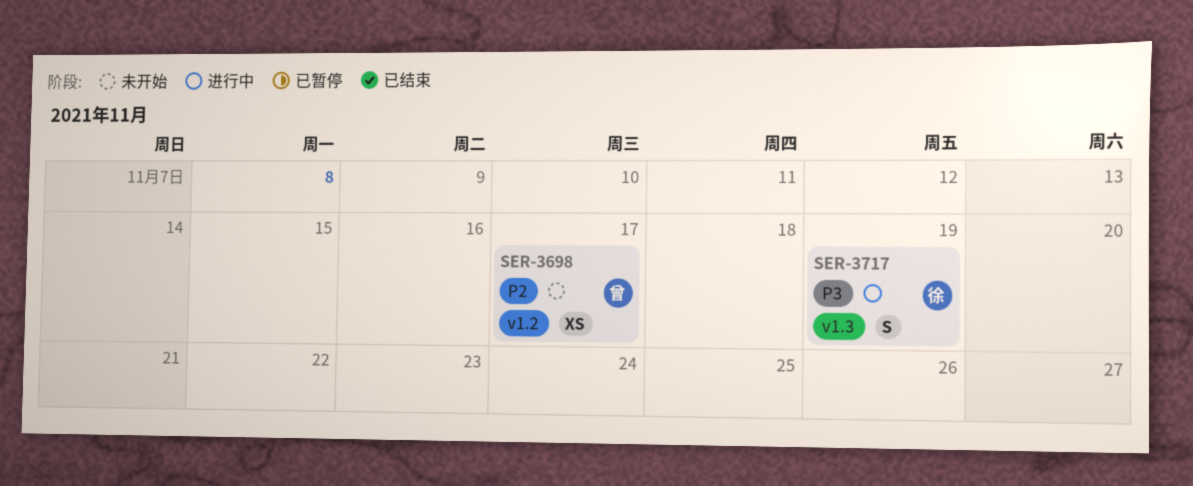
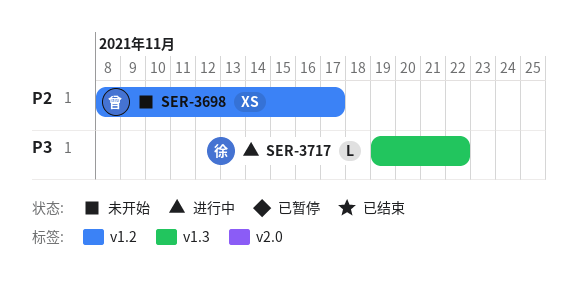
SER-3717, estimate: S -> L
SER-3717, due: Nov 19 -> Nov 22

